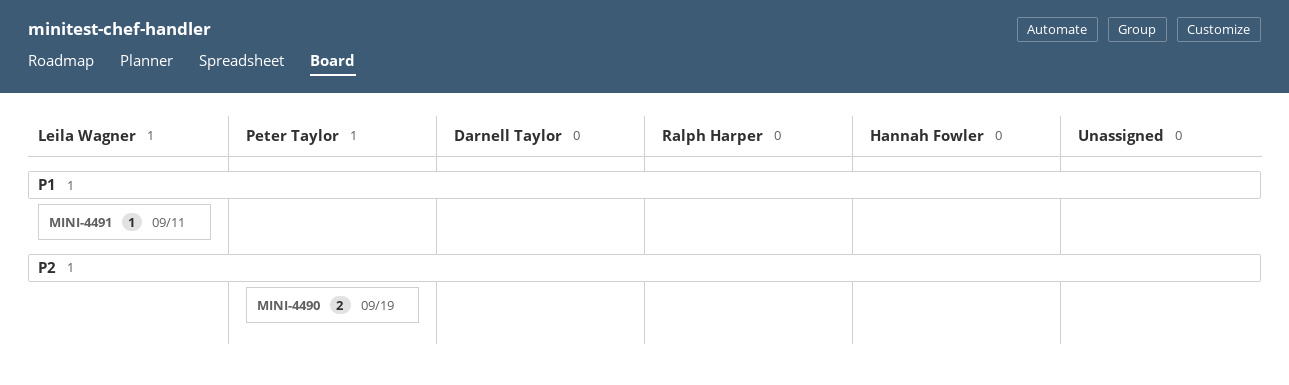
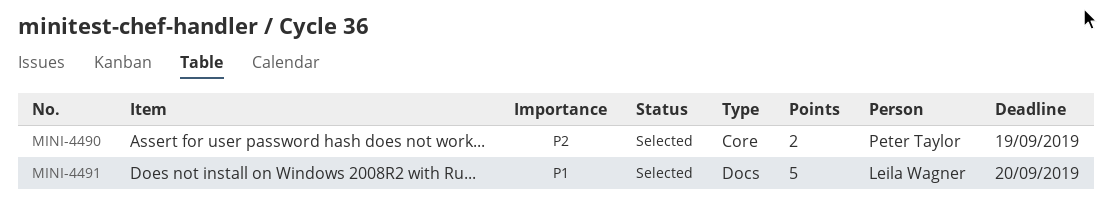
MINI-4491, estimate: 1 -> 5
MINI-4491, due: Sep 11 -> Sep 20

